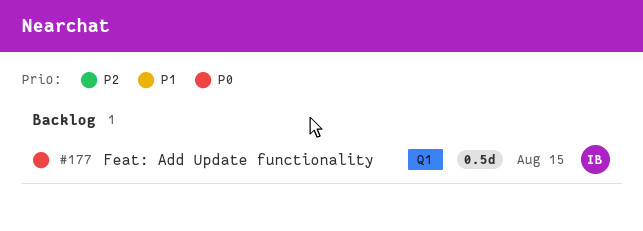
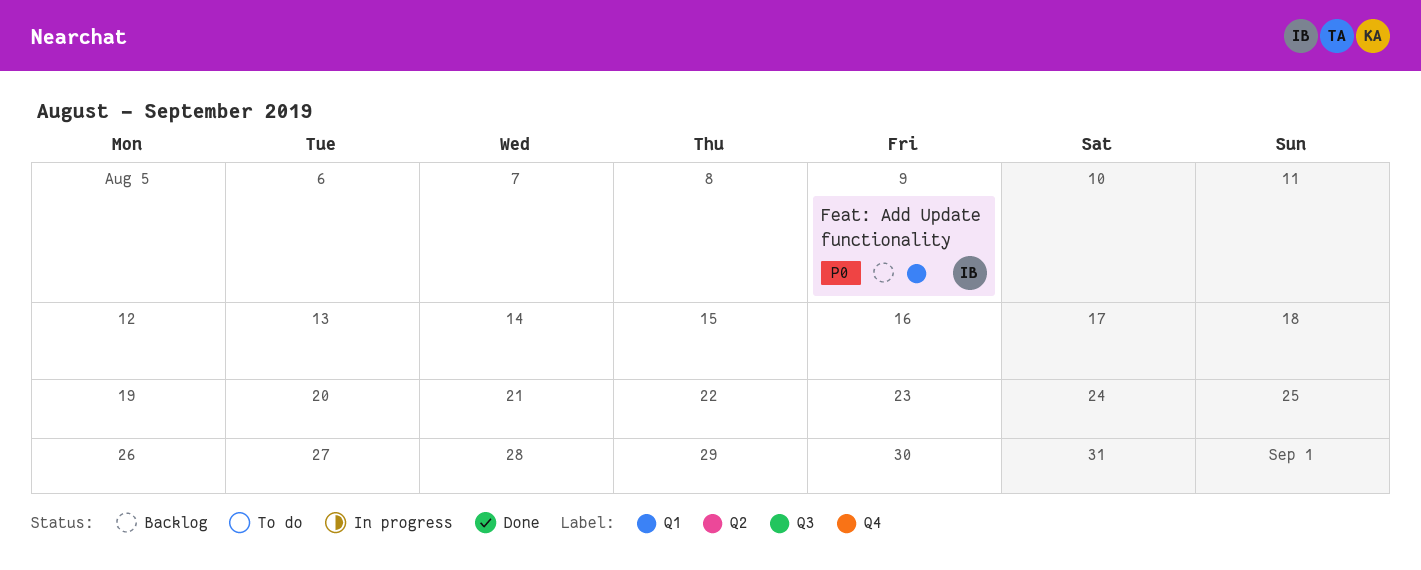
Feat: Add Update functionality, due: Aug 15 -> Aug 9

